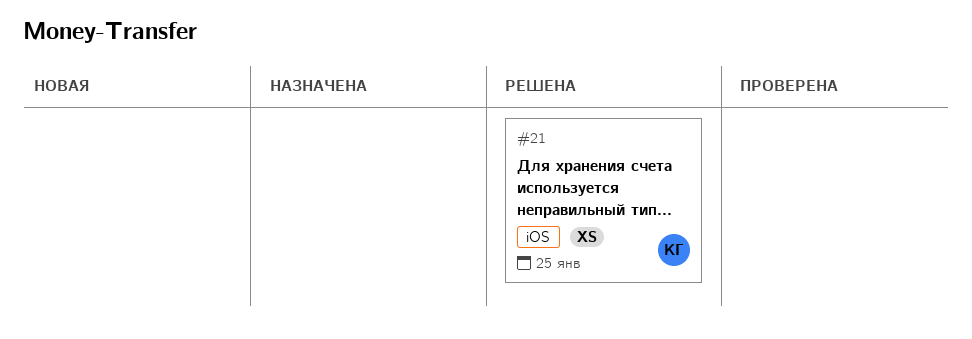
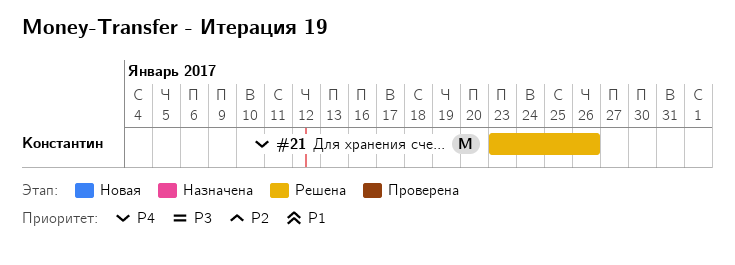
#21, estimate: XS -> M
#21, due: Jan 25 -> Jan 26

